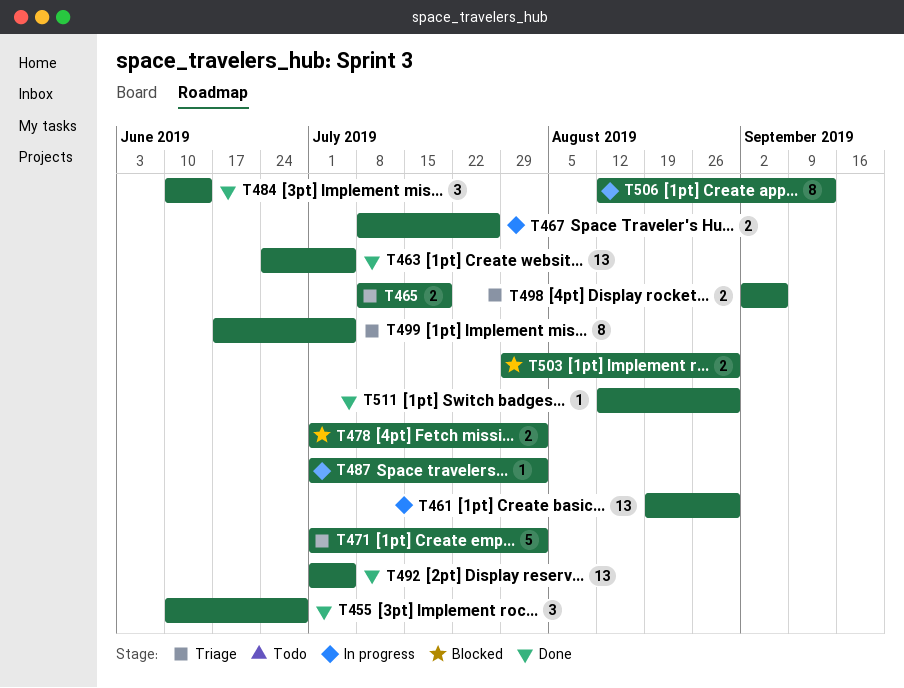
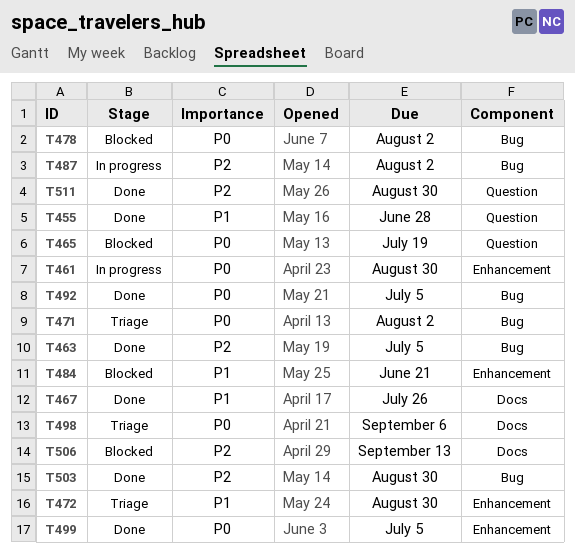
T465, status: Triage -> Blocked
T467, status: In progress -> Done
T472: none -> present
T484, status: Done -> Blocked
T484, due: Jun 14 -> Jun 21
T499, status: Triage -> Done
T503, status: Blocked -> Done
T506, status: In progress -> Blocked

